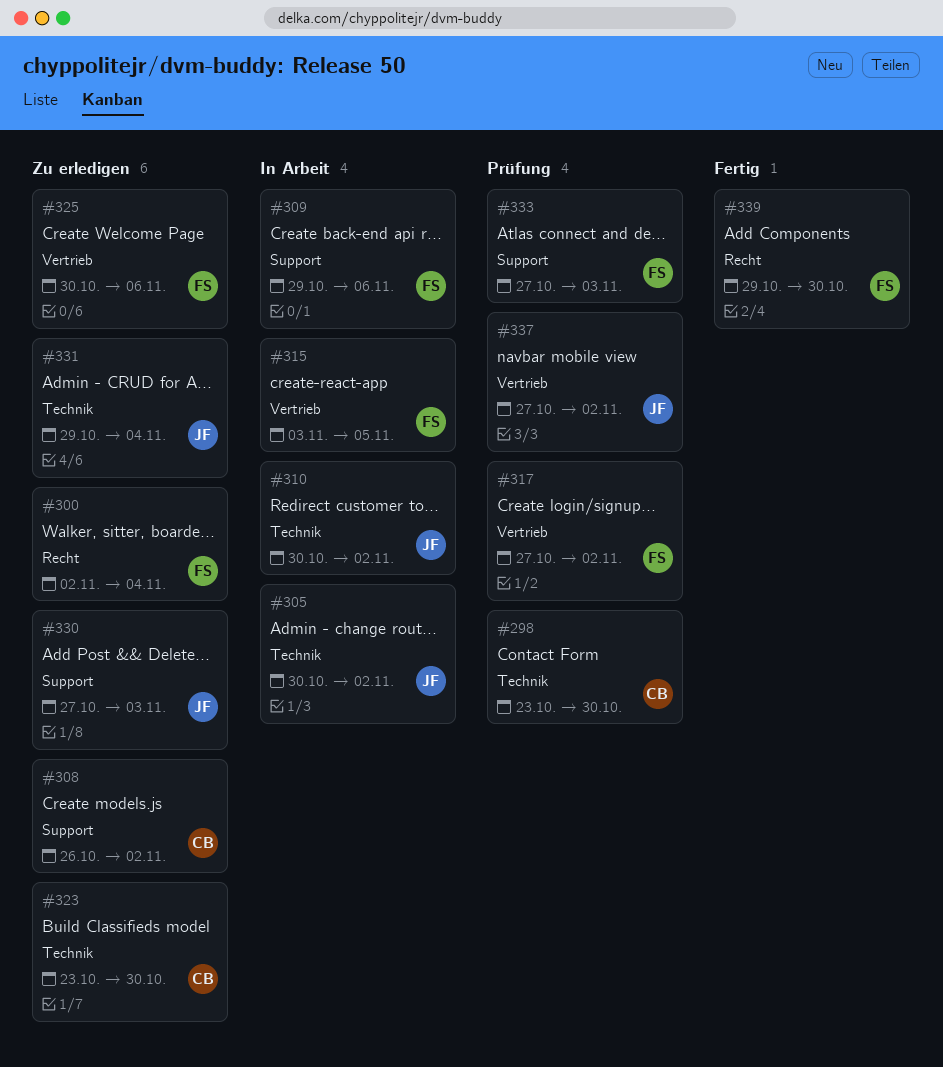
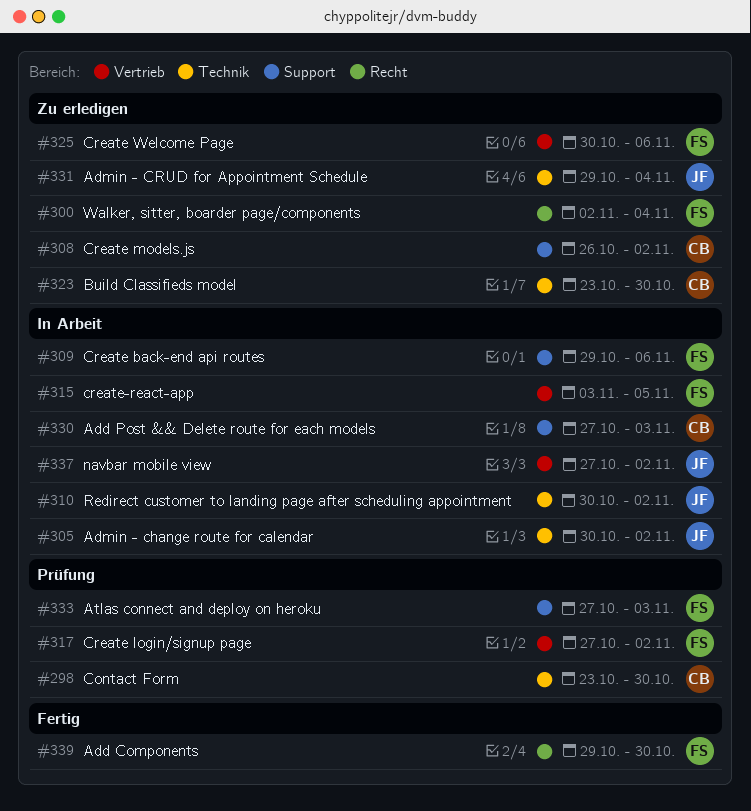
#330, status: Zu erledigen -> In Arbeit
#330, owner: JF -> CB
#337, status: Prüfung -> In Arbeit

